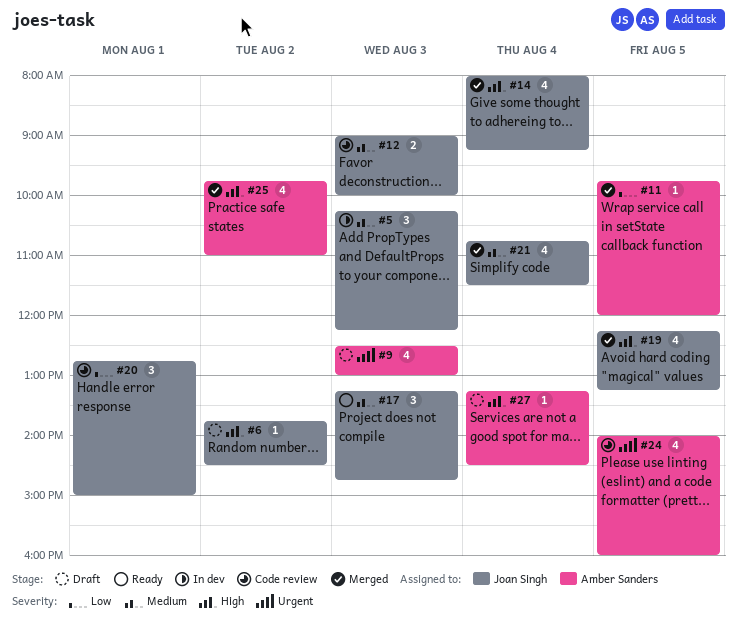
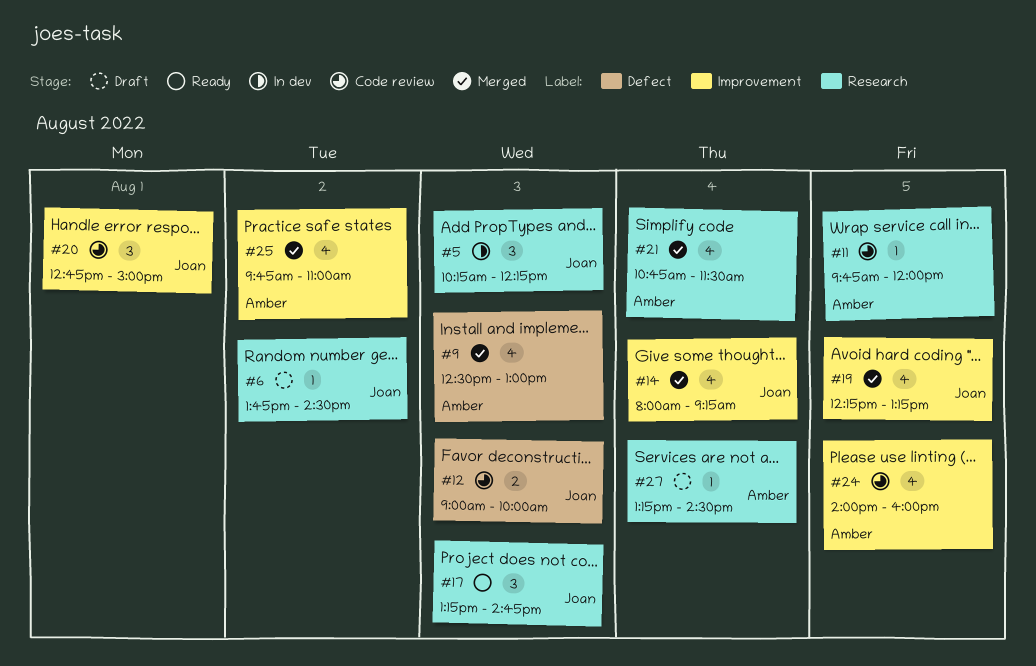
#9, status: Draft -> Merged
#11, status: Merged -> Code review
#21, owner: Joan Singh -> Amber Sanders

